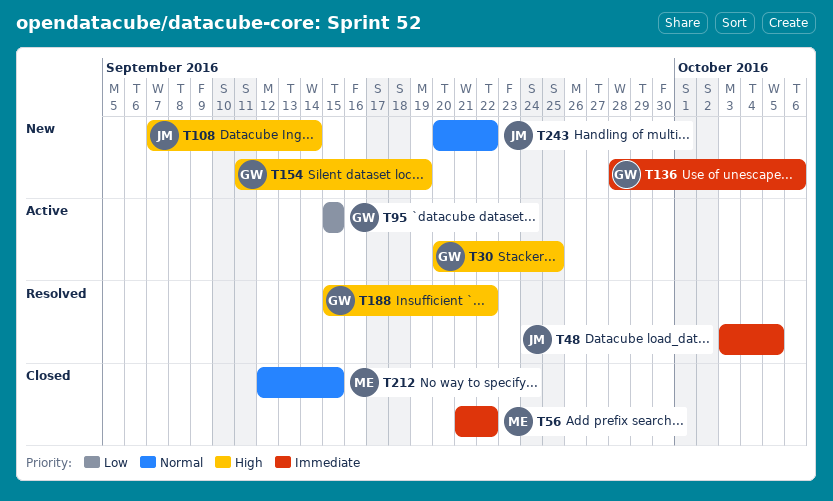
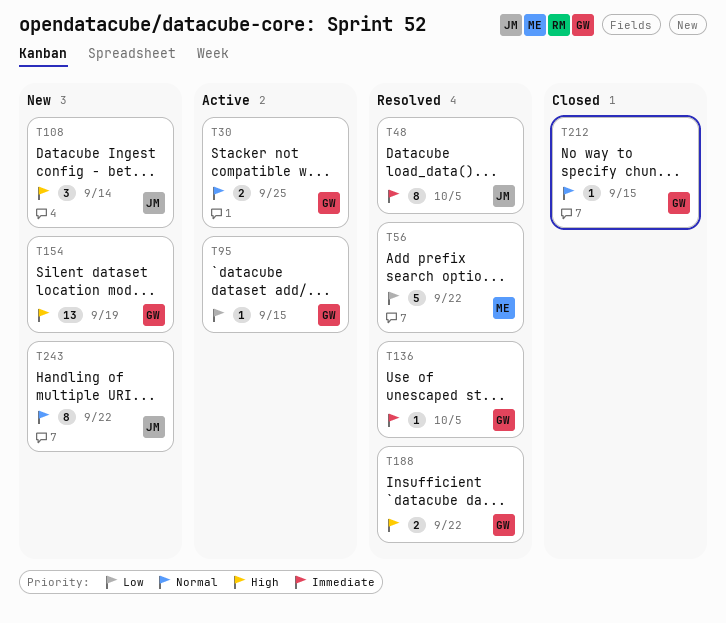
T30, priority: High -> Normal
T56, status: Closed -> Resolved
T56, priority: Immediate -> Low
T136, status: New -> Resolved
T136, due: Oct 6 -> Oct 5
T212, owner: ME -> GW

